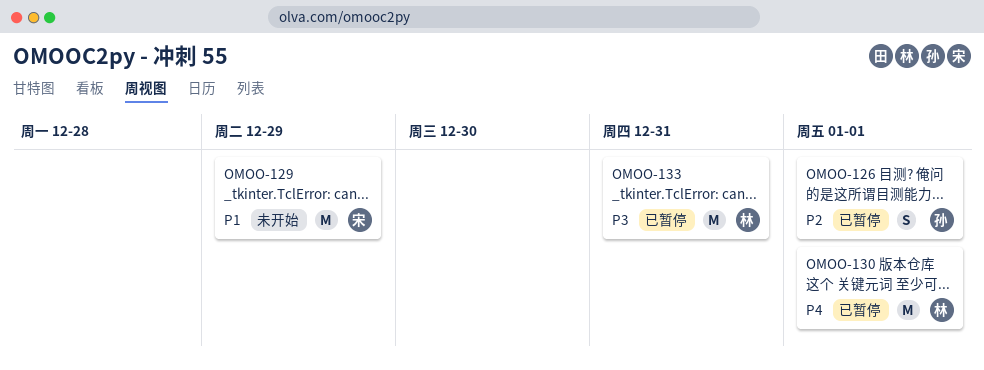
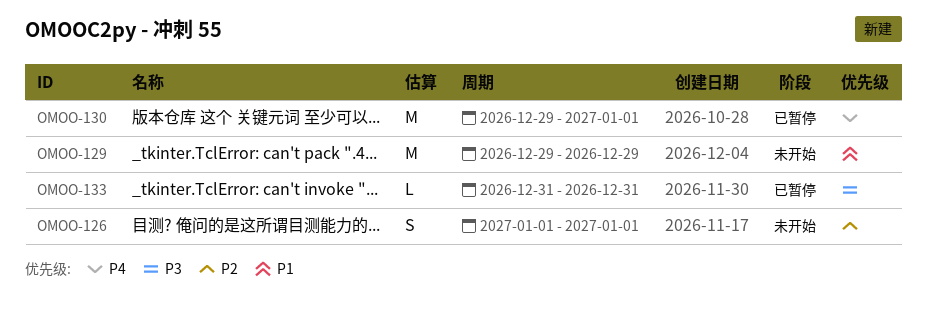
OMOO-126, status: 已暂停 -> 未开始
OMOO-133, estimate: M -> L

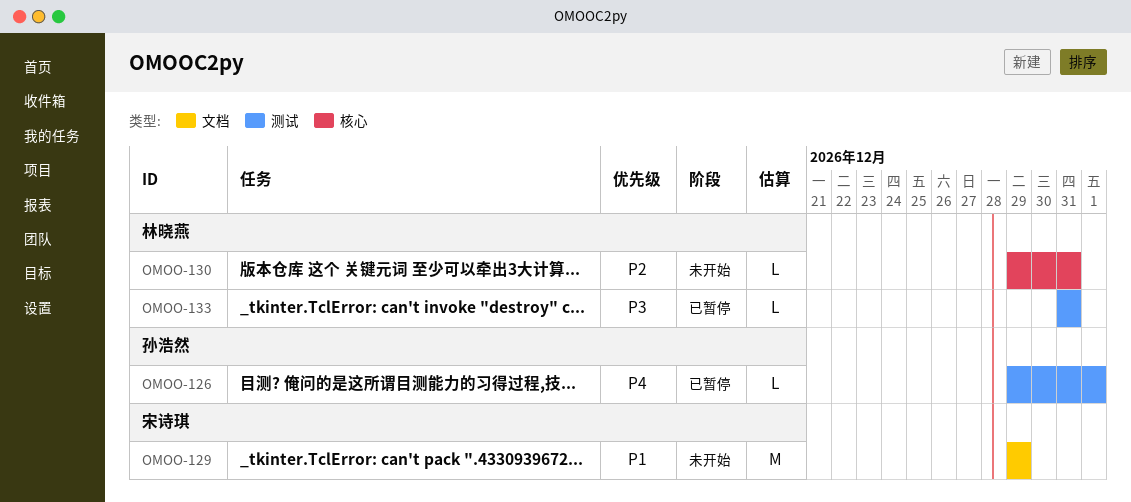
OMOO-126, status: 未开始 -> 已暂停
OMOO-126, priority: P2 -> P4
OMOO-126, estimate: S -> L
OMOO-126, start: Jan 1 -> Dec 29
OMOO-130, status: 已暂停 -> 未开始
OMOO-130, priority: P4 -> P2
OMOO-130, estimate: M -> L
OMOO-130, due: Jan 1 -> Dec 31

